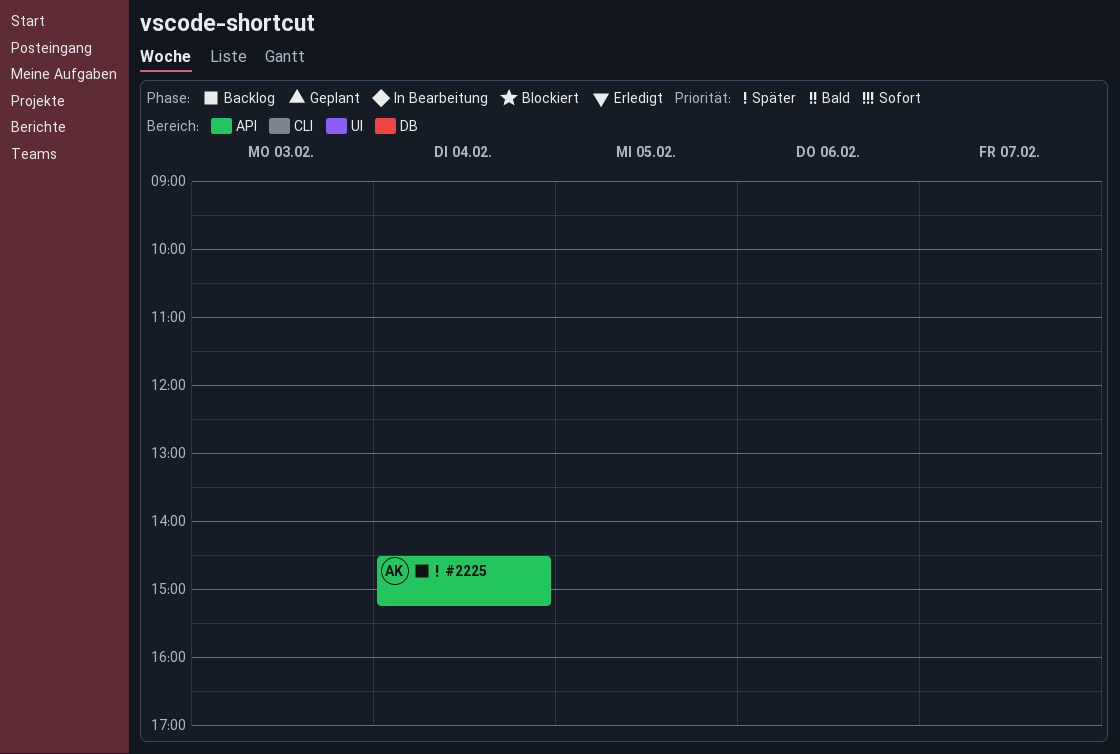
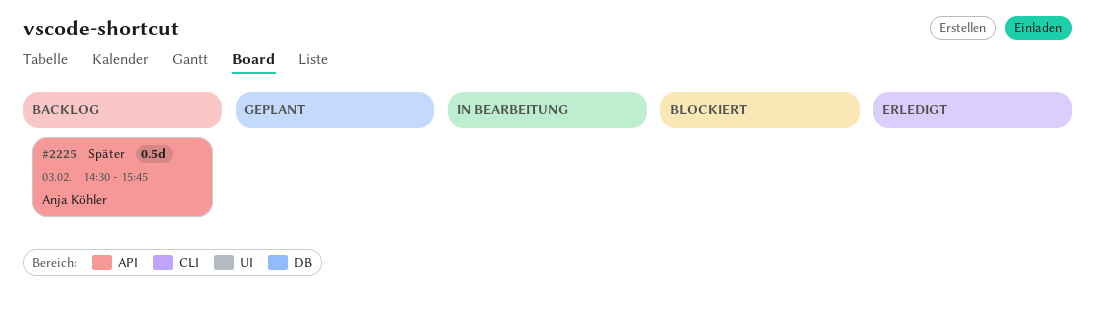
#2225, day: Feb 4 -> Feb 3
#2225, ends: 15:15 -> 15:45

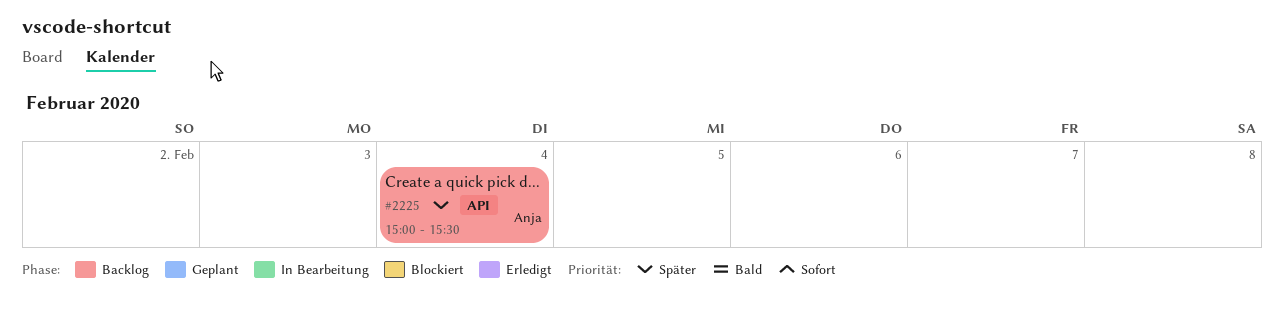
#2225, day: Feb 3 -> Feb 4
#2225, begins: 14:30 -> 15:00
#2225, ends: 15:45 -> 15:30

